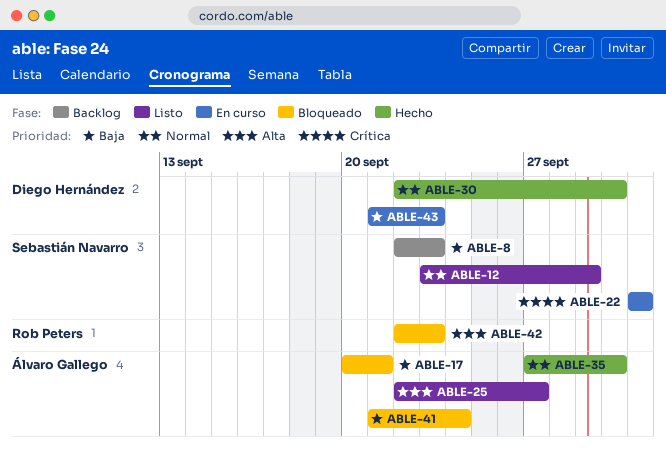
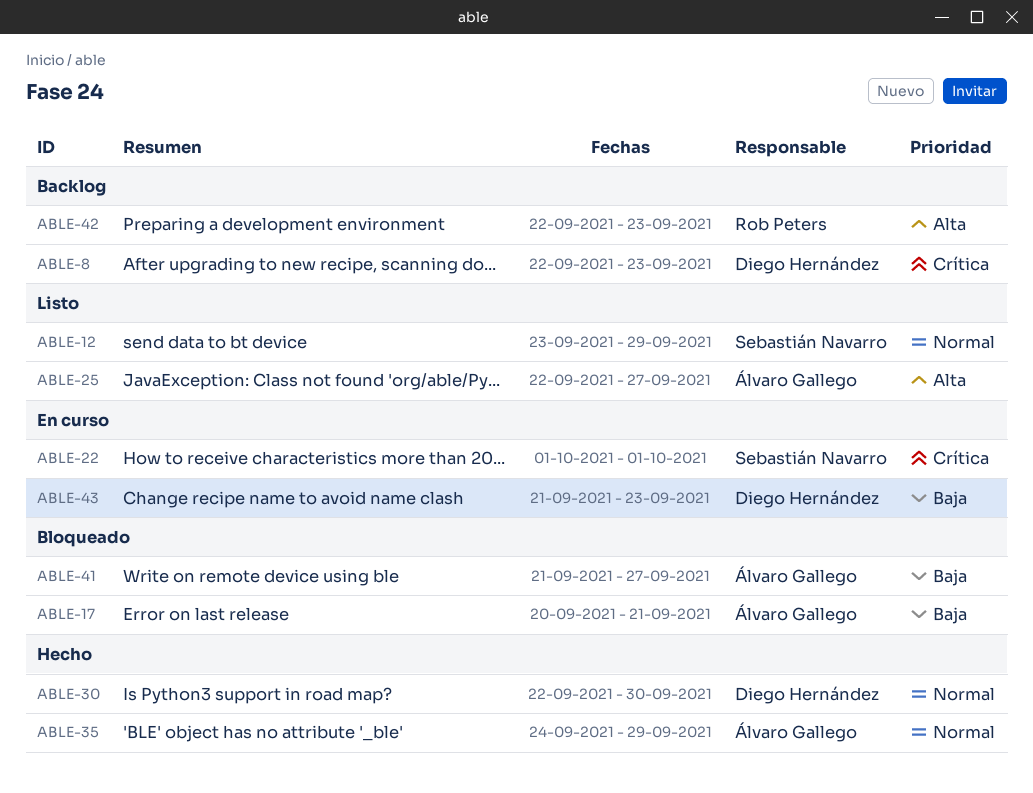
ABLE-8, owner: Sebastián Navarro -> Diego Hernández
ABLE-8, priority: Baja -> Crítica
ABLE-35, start: Sep 27 -> Sep 24
ABLE-35, due: Sep 30 -> Sep 29
ABLE-41, due: Sep 24 -> Sep 27
ABLE-42, status: Bloqueado -> Backlog

